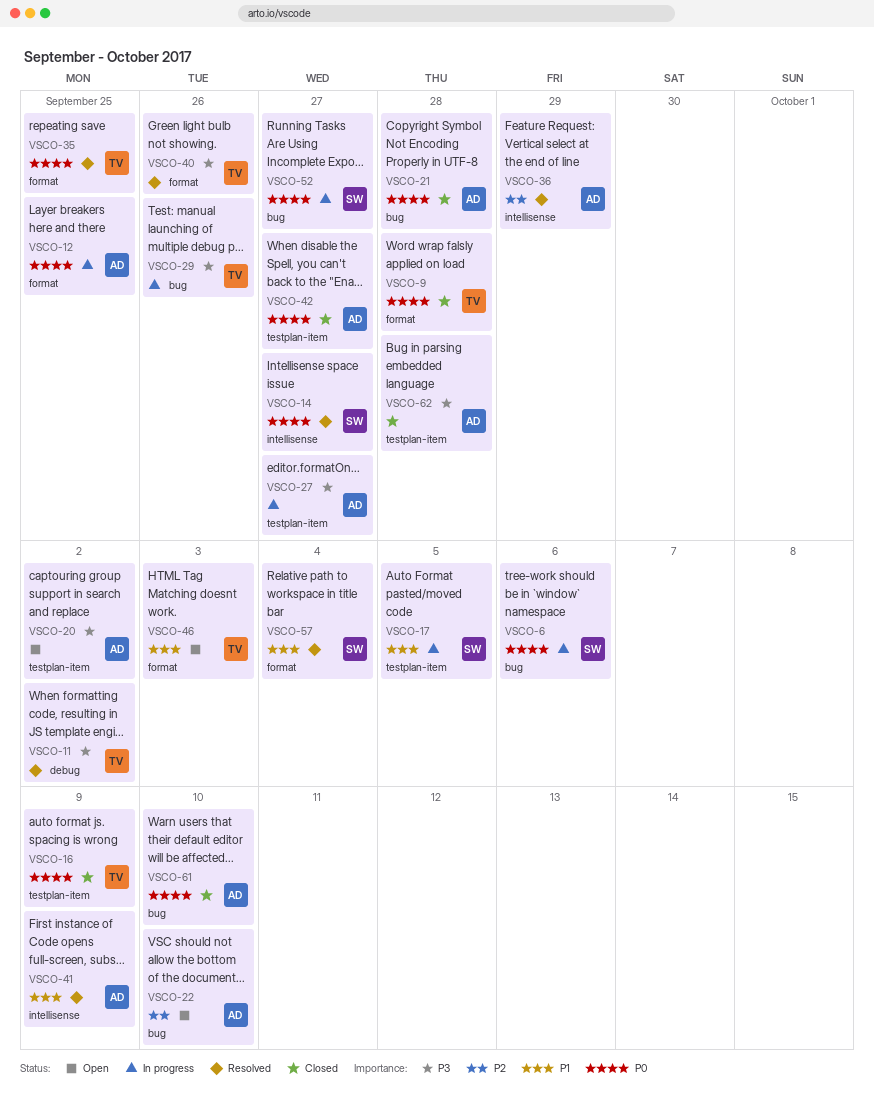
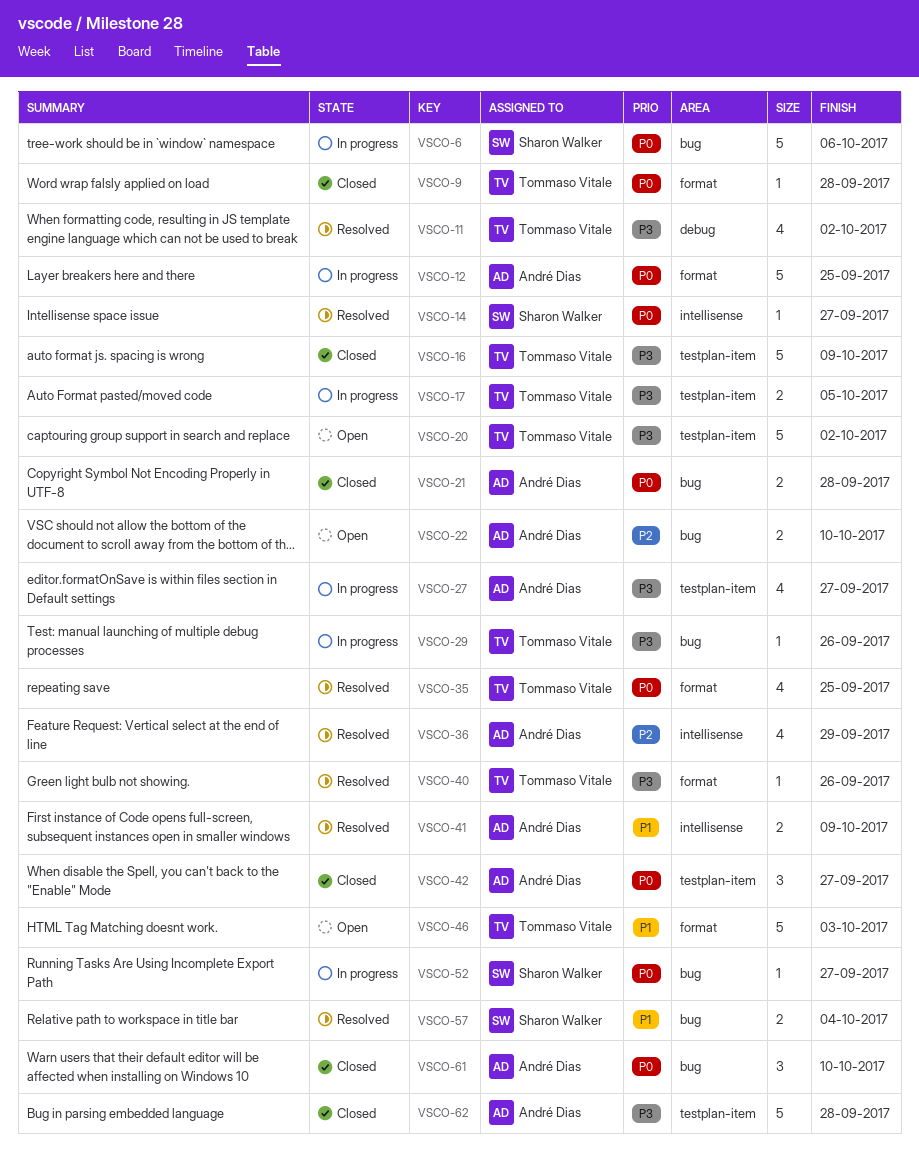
VSCO-16, priority: P0 -> P3
VSCO-17, owner: Sharon Walker -> Tommaso Vitale
VSCO-17, priority: P1 -> P3
VSCO-20, owner: André Dias -> Tommaso Vitale
VSCO-57, label: format -> bug

